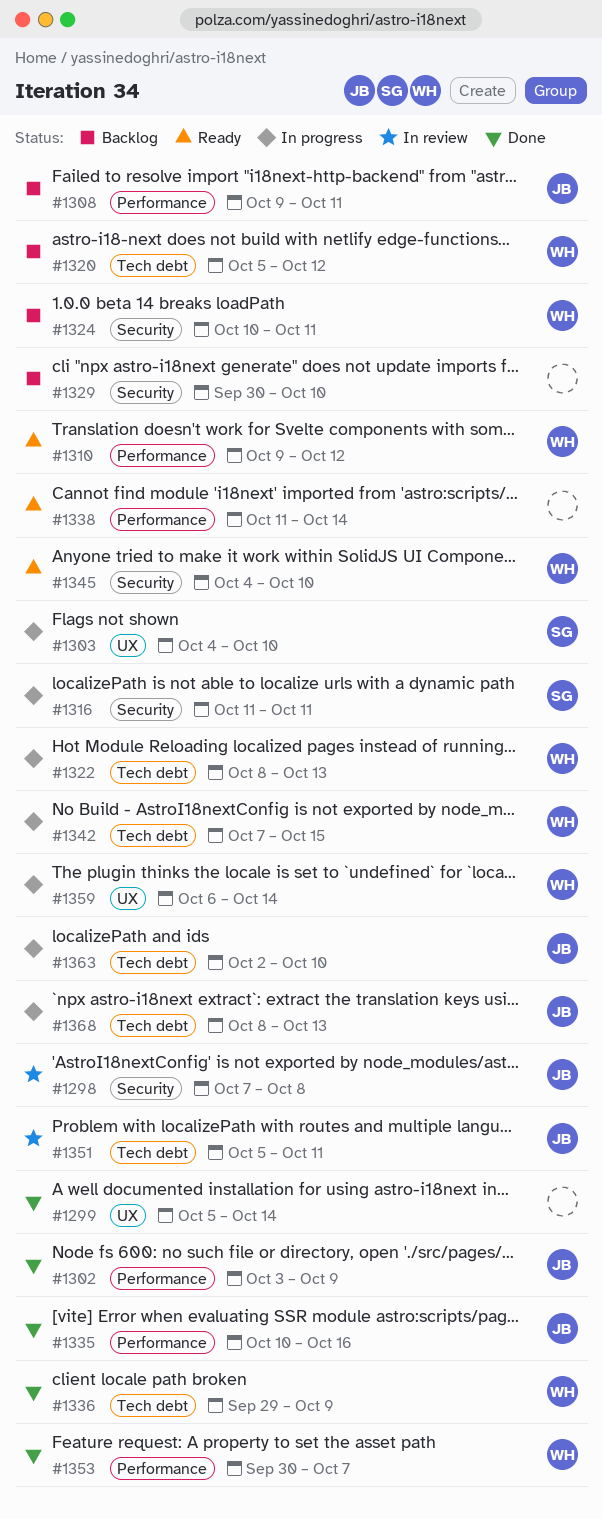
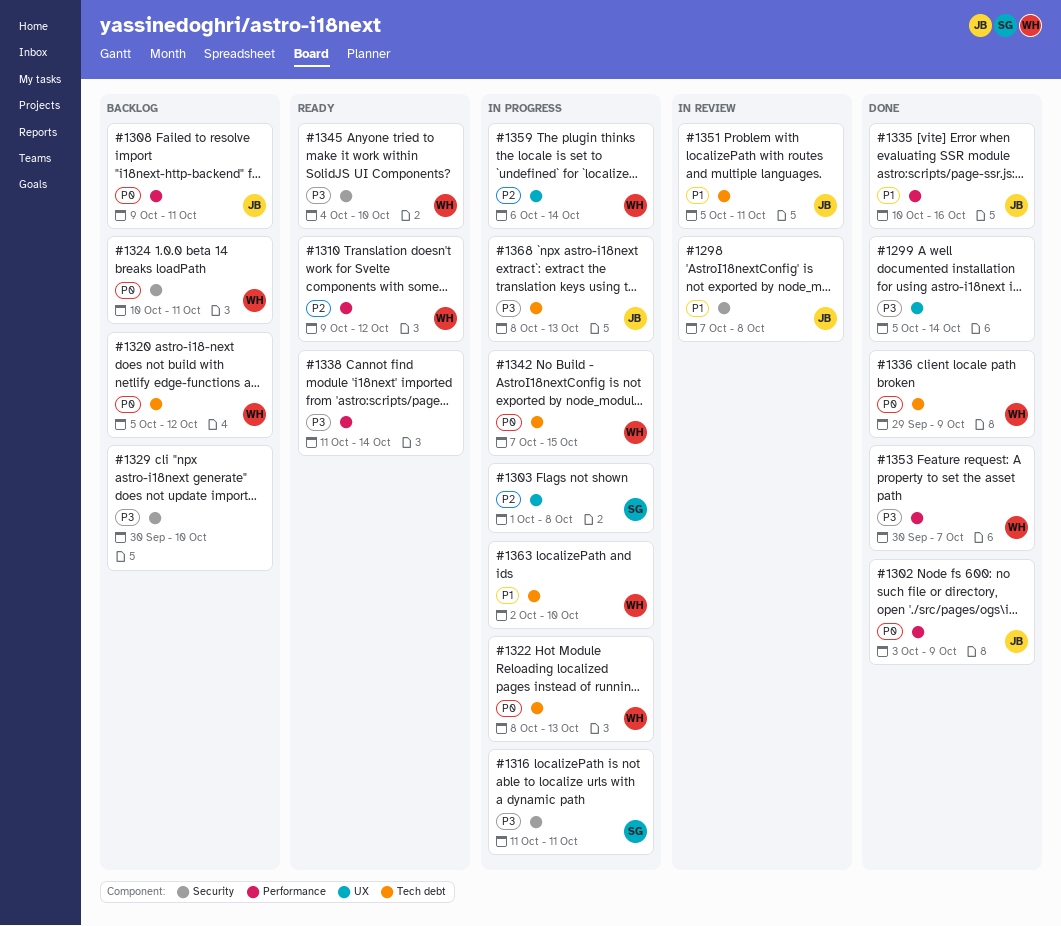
#1303, start: Oct 4 -> Oct 1
#1303, due: Oct 10 -> Oct 8
#1363, owner: JB -> WH

